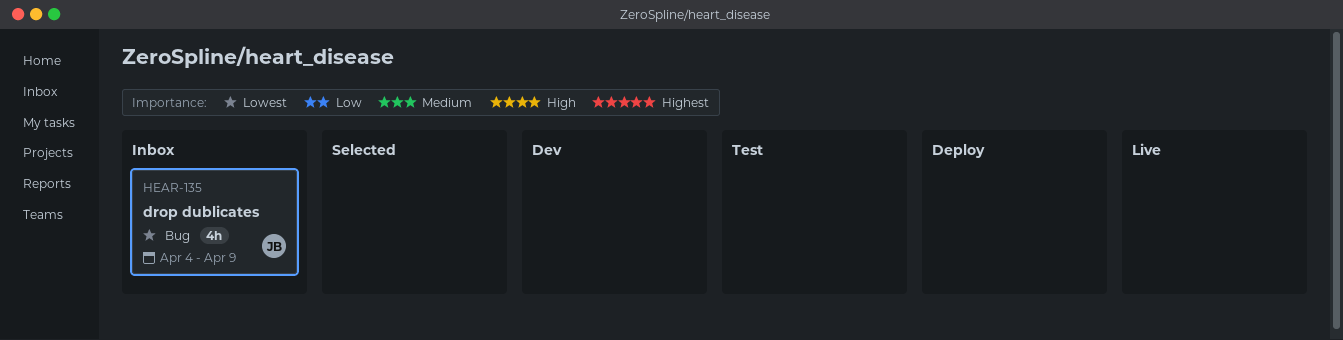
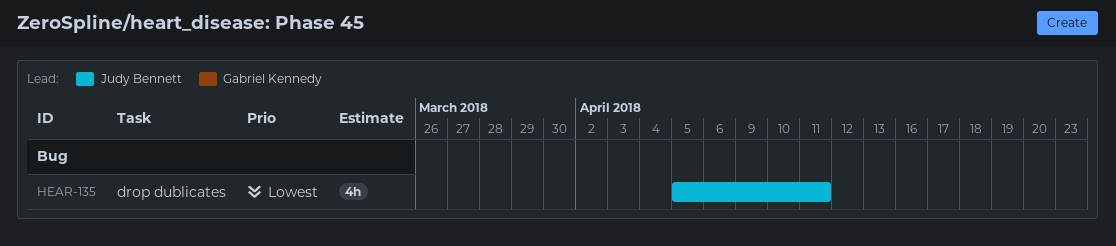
HEAR-135, start: Apr 4 -> Apr 5
HEAR-135, due: Apr 9 -> Apr 11

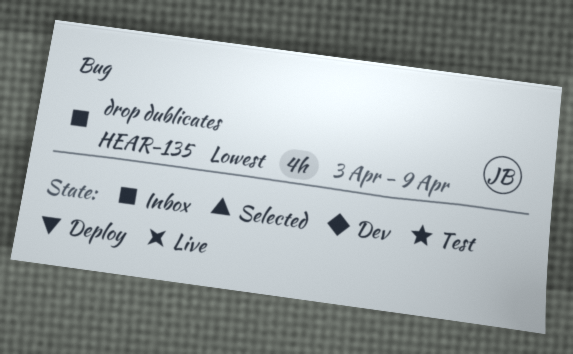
HEAR-135, start: Apr 5 -> Apr 3
HEAR-135, due: Apr 11 -> Apr 9

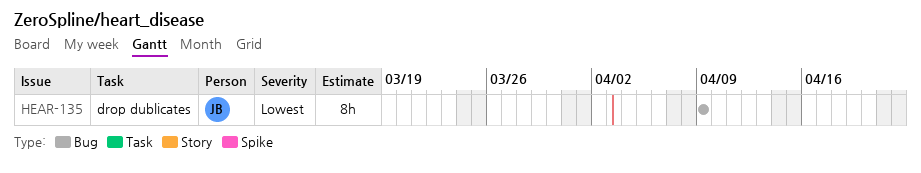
HEAR-135, estimate: 4h -> 8h
HEAR-135, start: Apr 3 -> Apr 9

